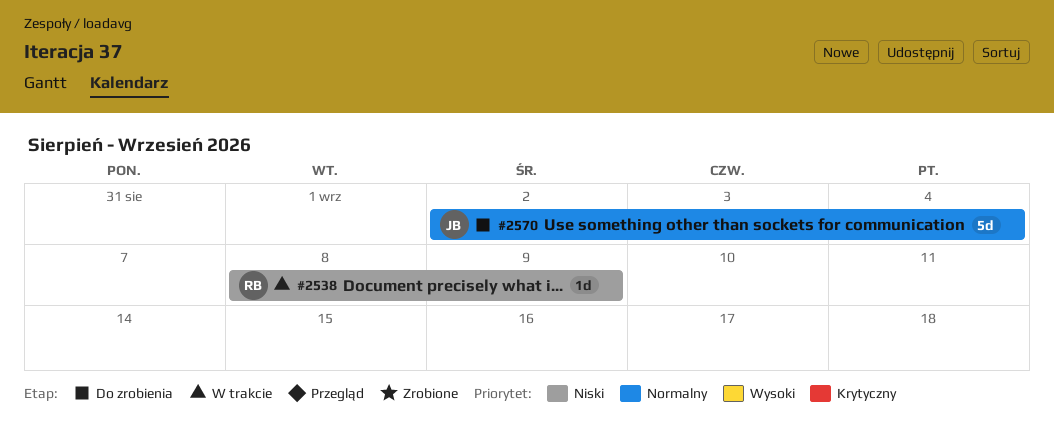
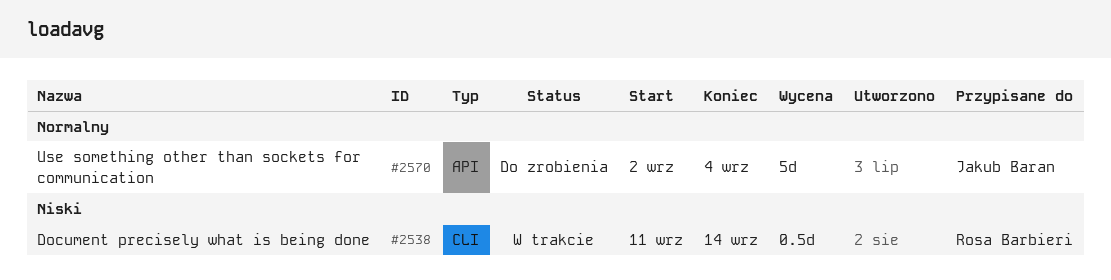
#2538, estimate: 1d -> 0.5d
#2538, start: Sep 8 -> Sep 11
#2538, due: Sep 9 -> Sep 14

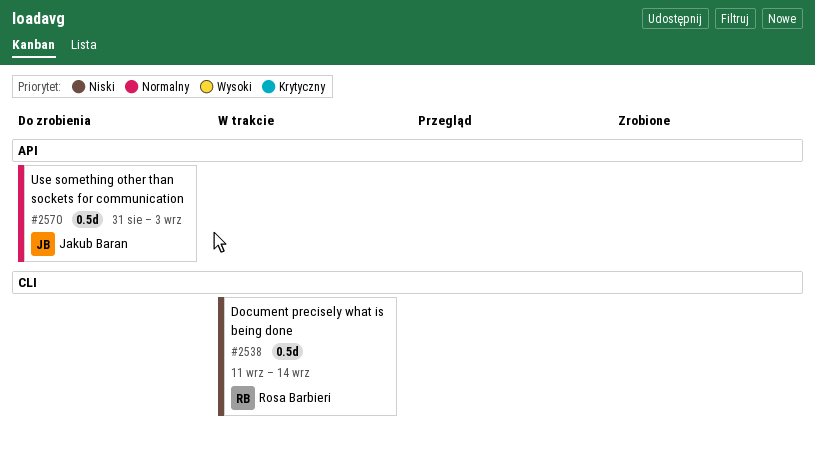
#2570, estimate: 5d -> 0.5d
#2570, start: Sep 2 -> Aug 31
#2570, due: Sep 4 -> Sep 3

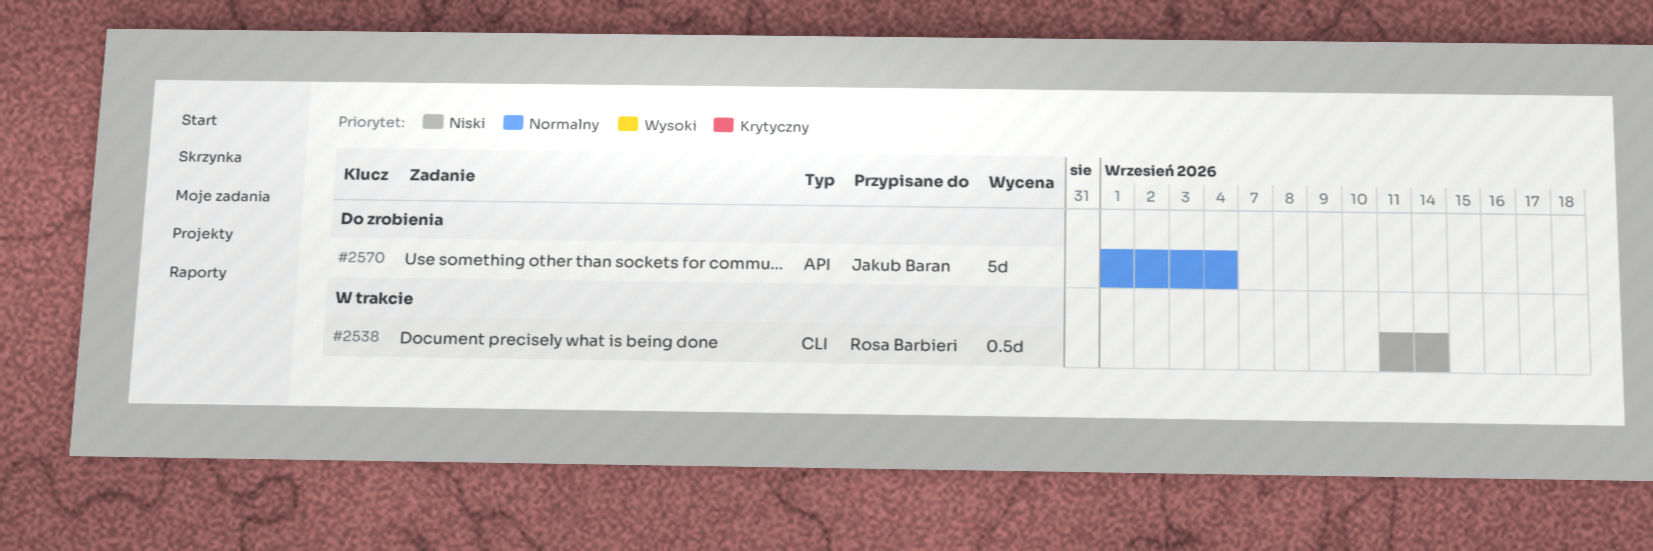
#2570, estimate: 0.5d -> 5d
#2570, start: Aug 31 -> Sep 1
#2570, due: Sep 3 -> Sep 4

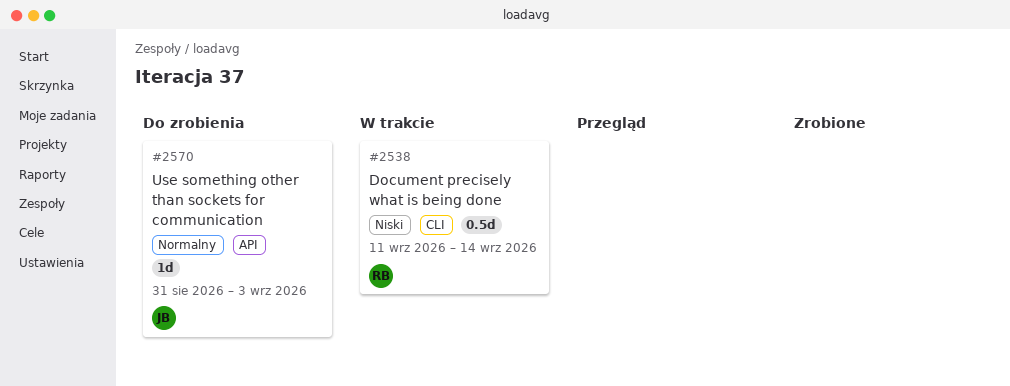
#2570, estimate: 5d -> 1d
#2570, start: Sep 1 -> Aug 31
#2570, due: Sep 4 -> Sep 3

